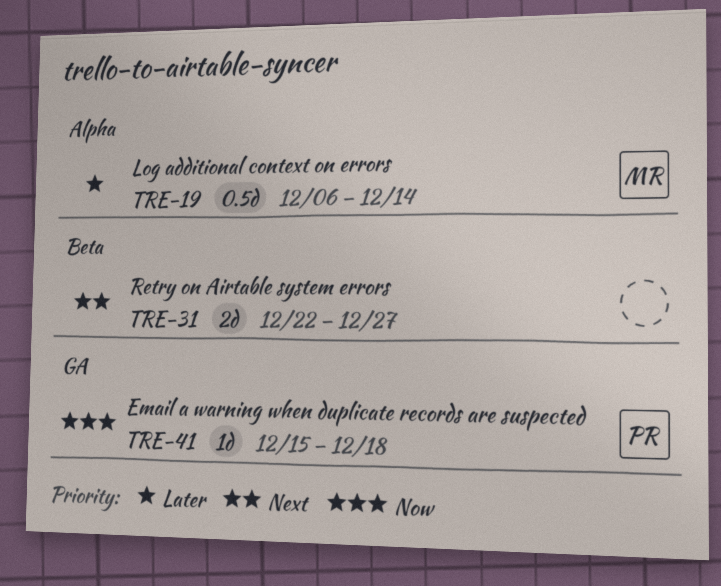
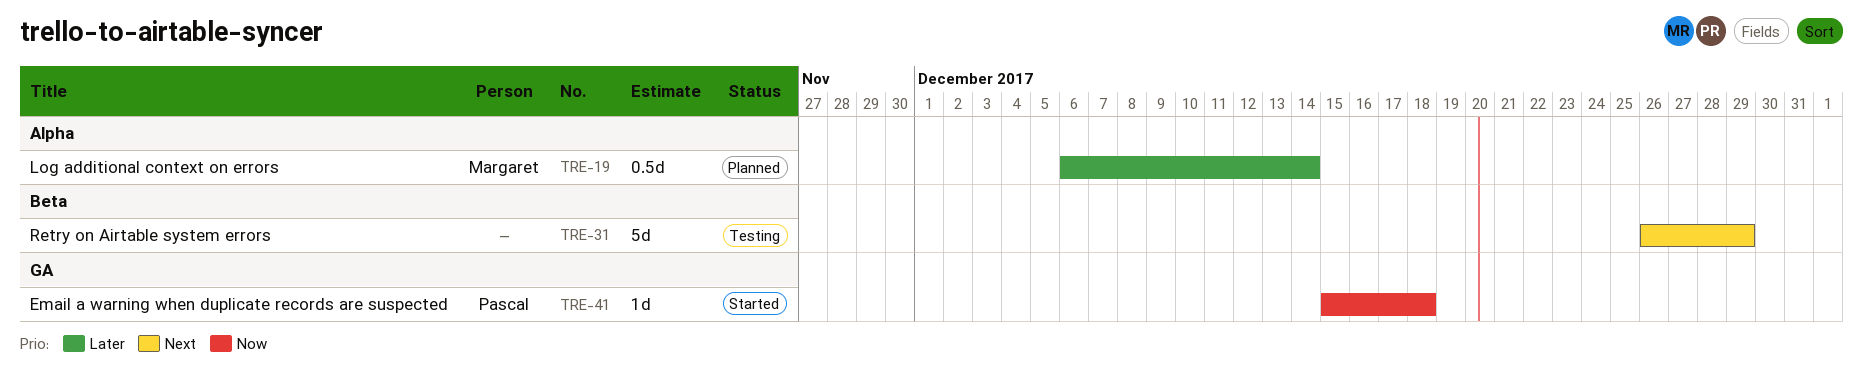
TRE-31, estimate: 2d -> 5d
TRE-31, start: Dec 22 -> Dec 26
TRE-31, due: Dec 27 -> Dec 29

